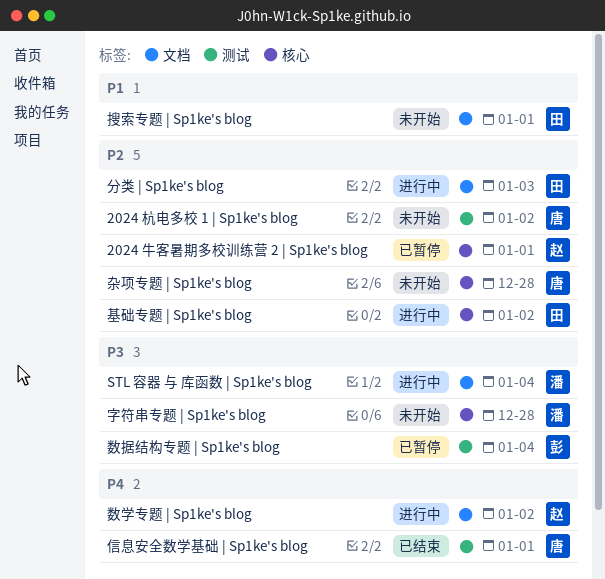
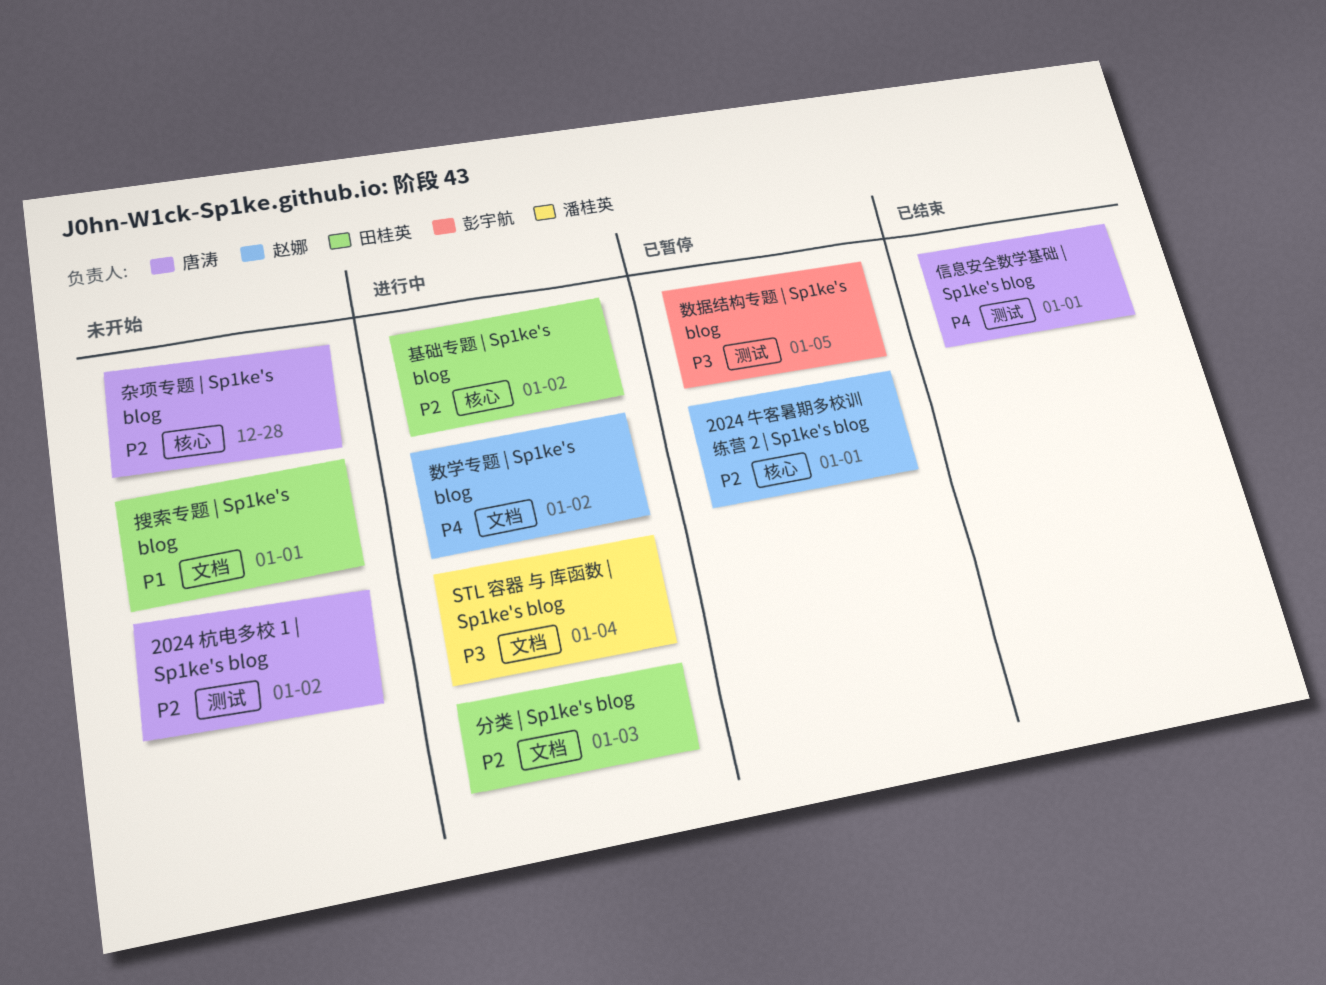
字符串专题 | Sp1ke's blog: present -> none
数据结构专题 | Sp1ke's blog, due: Jan 4 -> Jan 5

